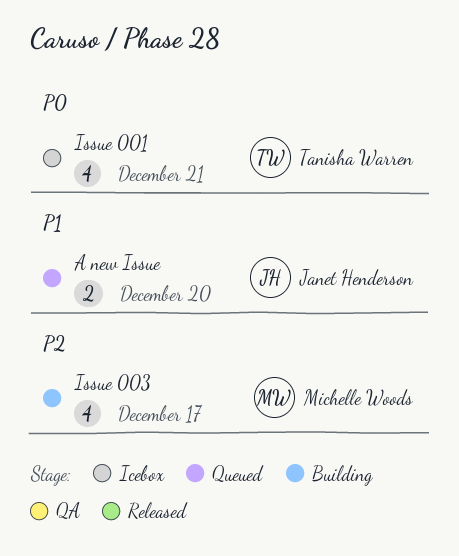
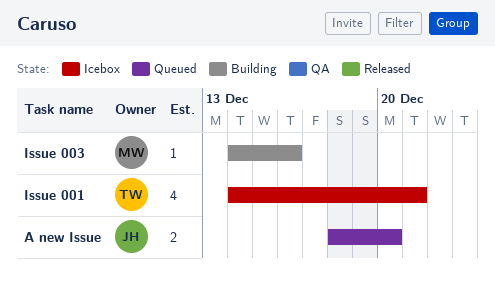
Issue 003, estimate: 4 -> 1
Issue 003, due: Dec 17 -> Dec 16

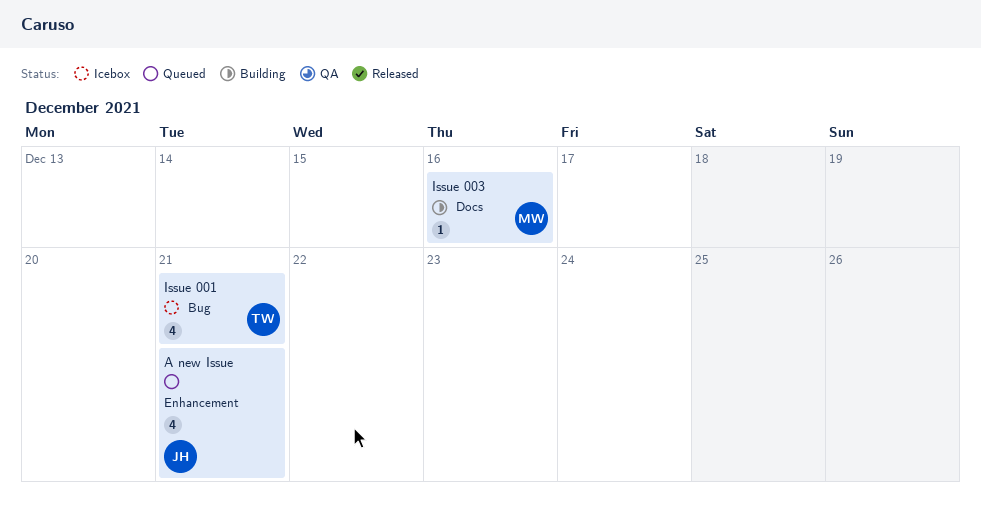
A new Issue, estimate: 2 -> 4
A new Issue, due: Dec 20 -> Dec 21

